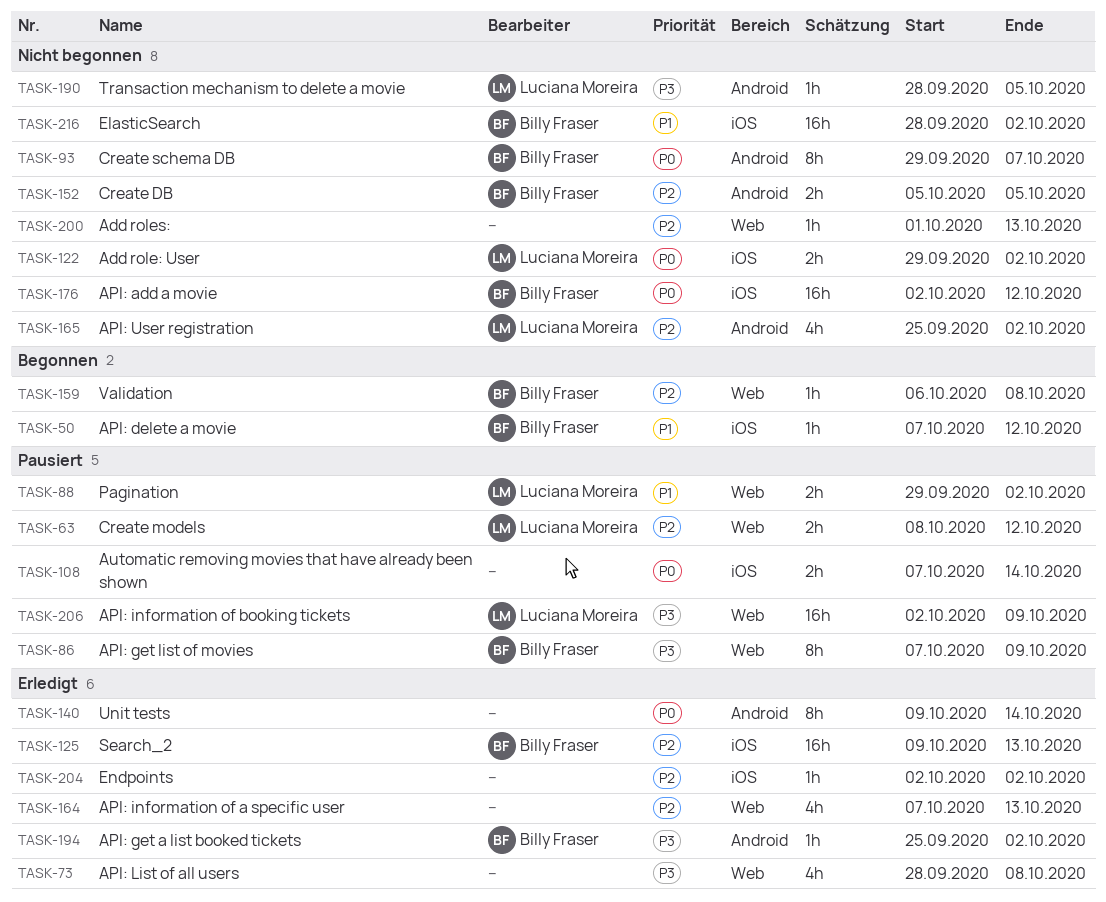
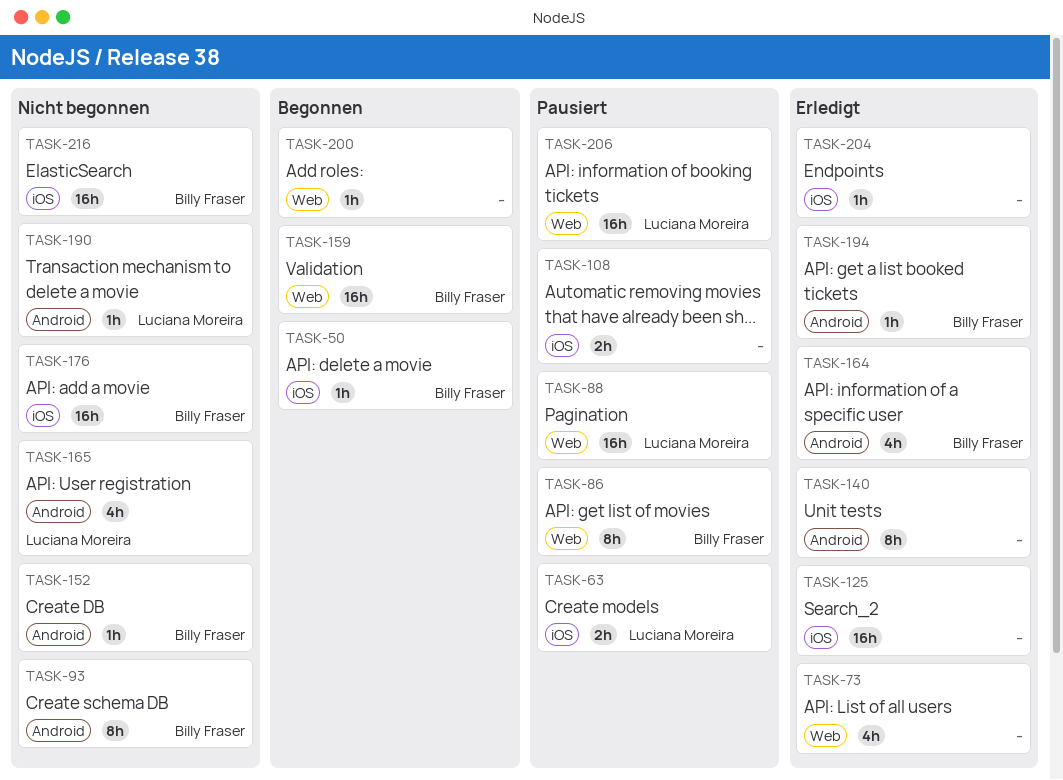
TASK-63, label: Web -> iOS
TASK-88, estimate: 2h -> 16h
TASK-122: present -> none
TASK-125, owner: Billy Fraser -> none
TASK-152, estimate: 2h -> 1h
TASK-159, estimate: 1h -> 16h
TASK-164, owner: none -> Billy Fraser
TASK-164, label: Web -> Android
TASK-200, status: Nicht begonnen -> Begonnen

